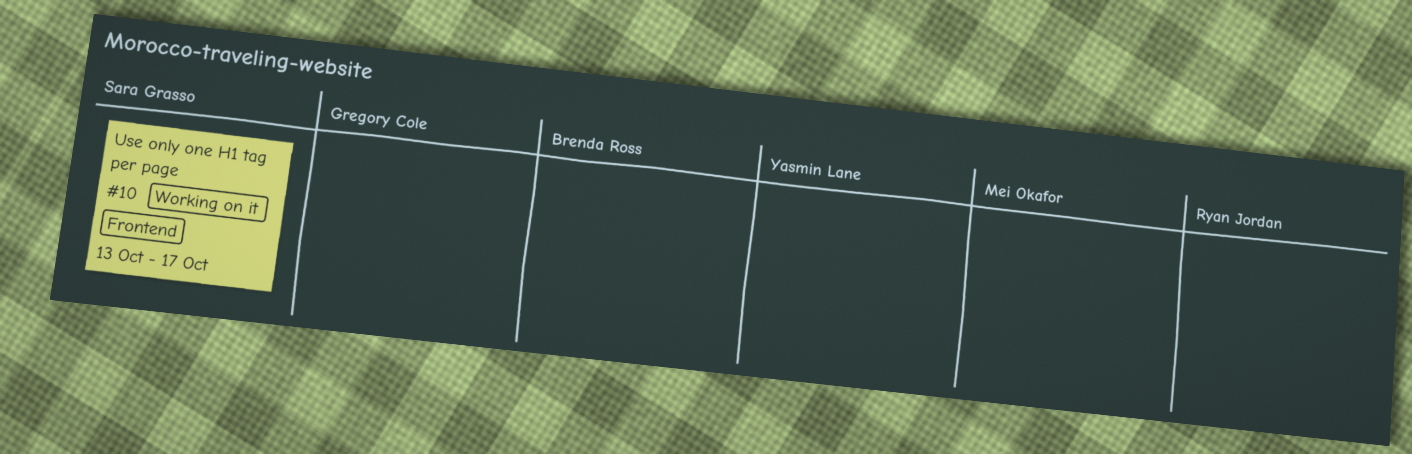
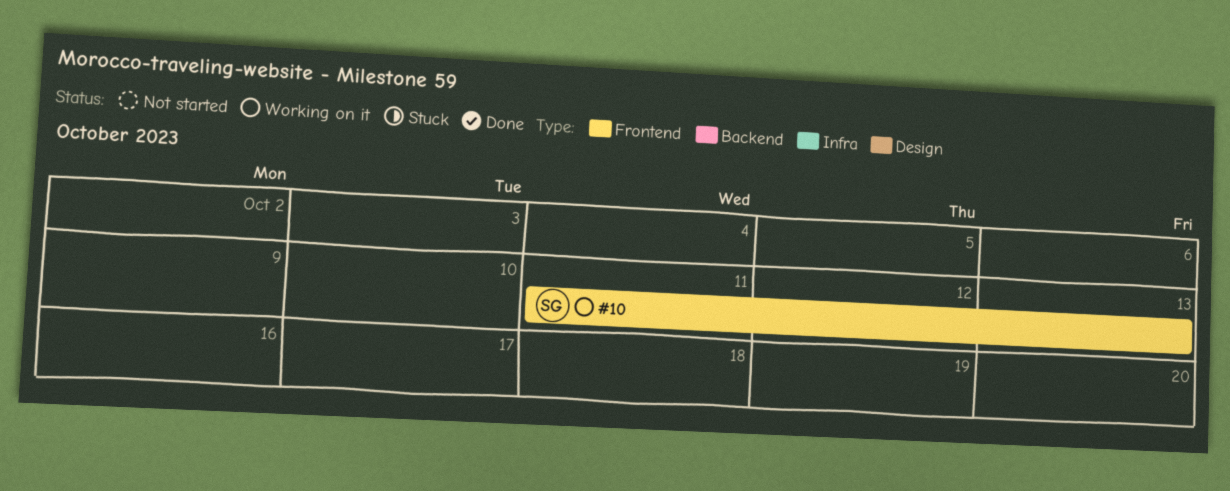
#10, start: Oct 13 -> Oct 11
#10, due: Oct 17 -> Oct 13

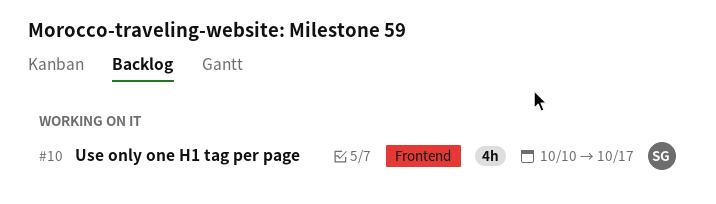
#10, start: Oct 11 -> Oct 10
#10, due: Oct 13 -> Oct 17

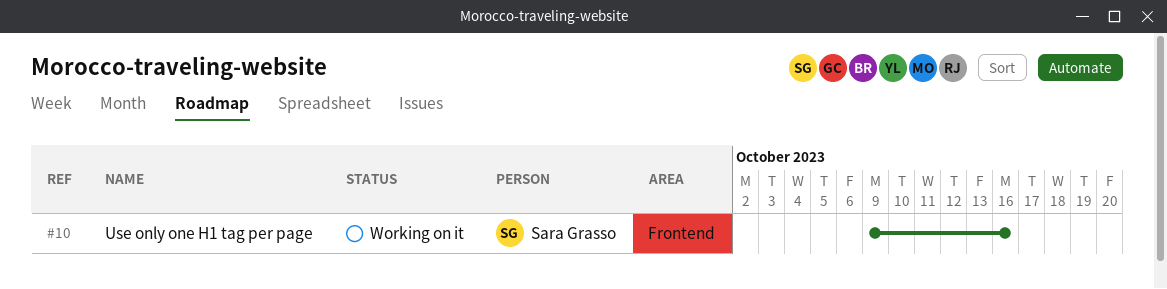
#10, start: Oct 10 -> Oct 9
#10, due: Oct 17 -> Oct 16

